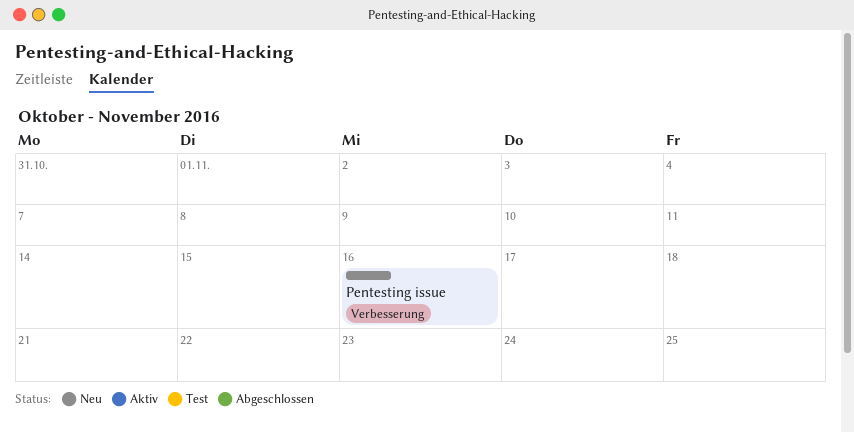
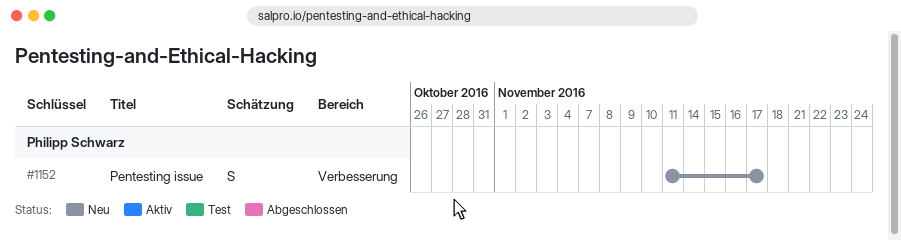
Pentesting issue, due: Nov 16 -> Nov 17

